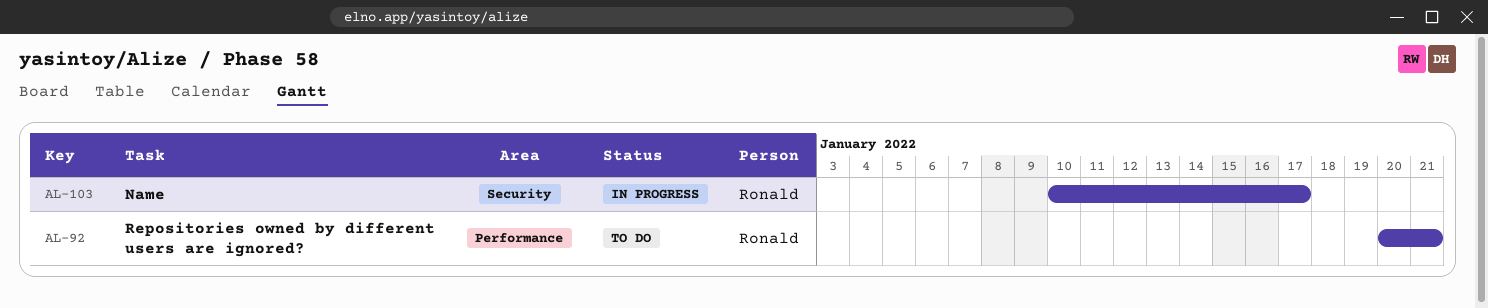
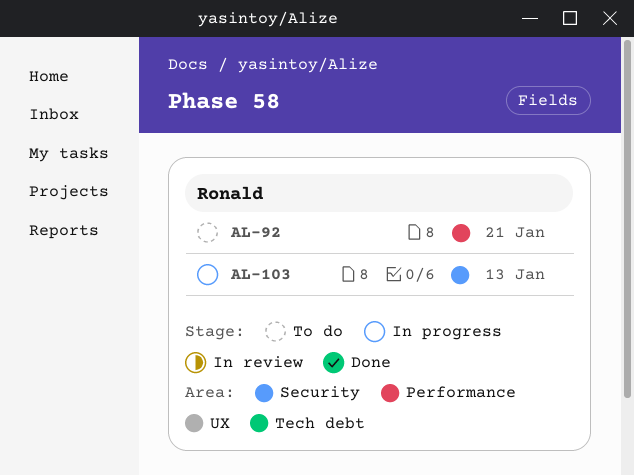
AL-103, due: Jan 17 -> Jan 13

